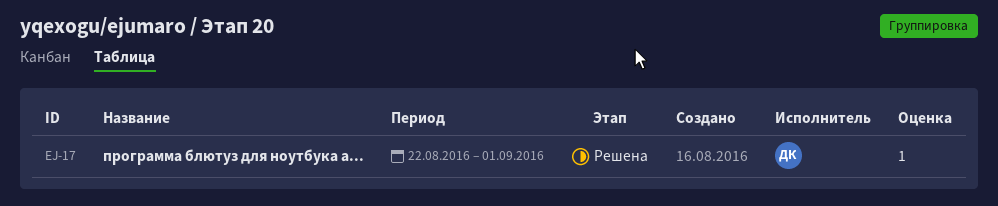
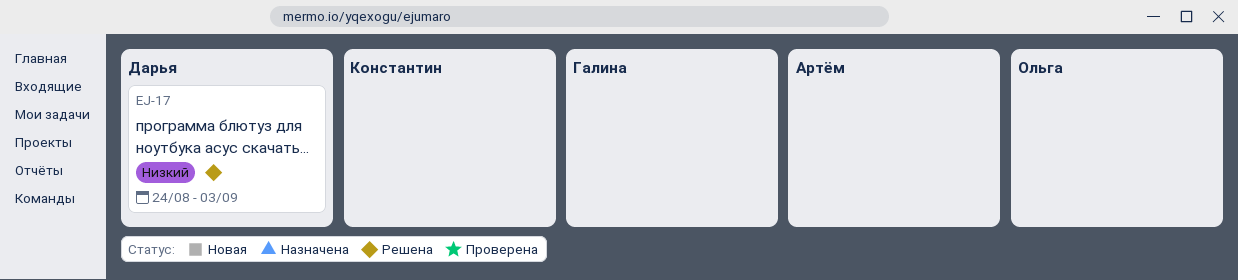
EJ-17, start: Aug 22 -> Aug 24
EJ-17, due: Sep 1 -> Sep 3

